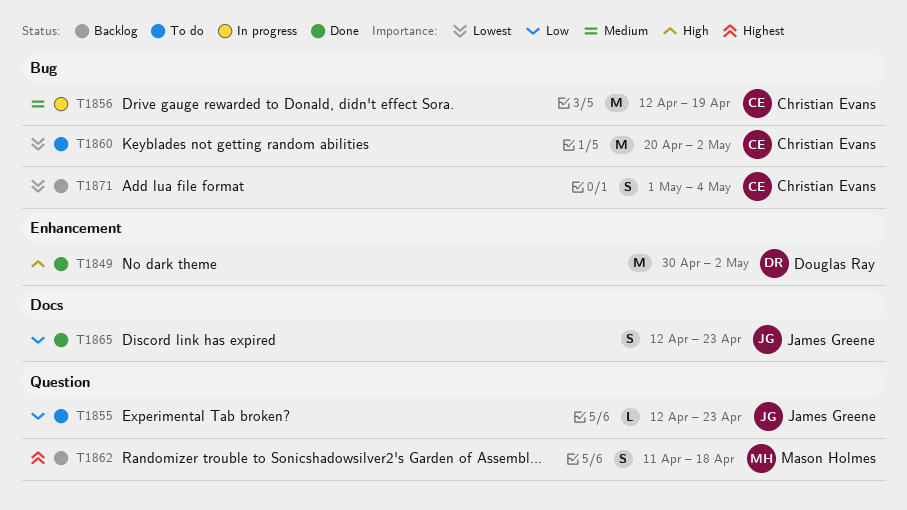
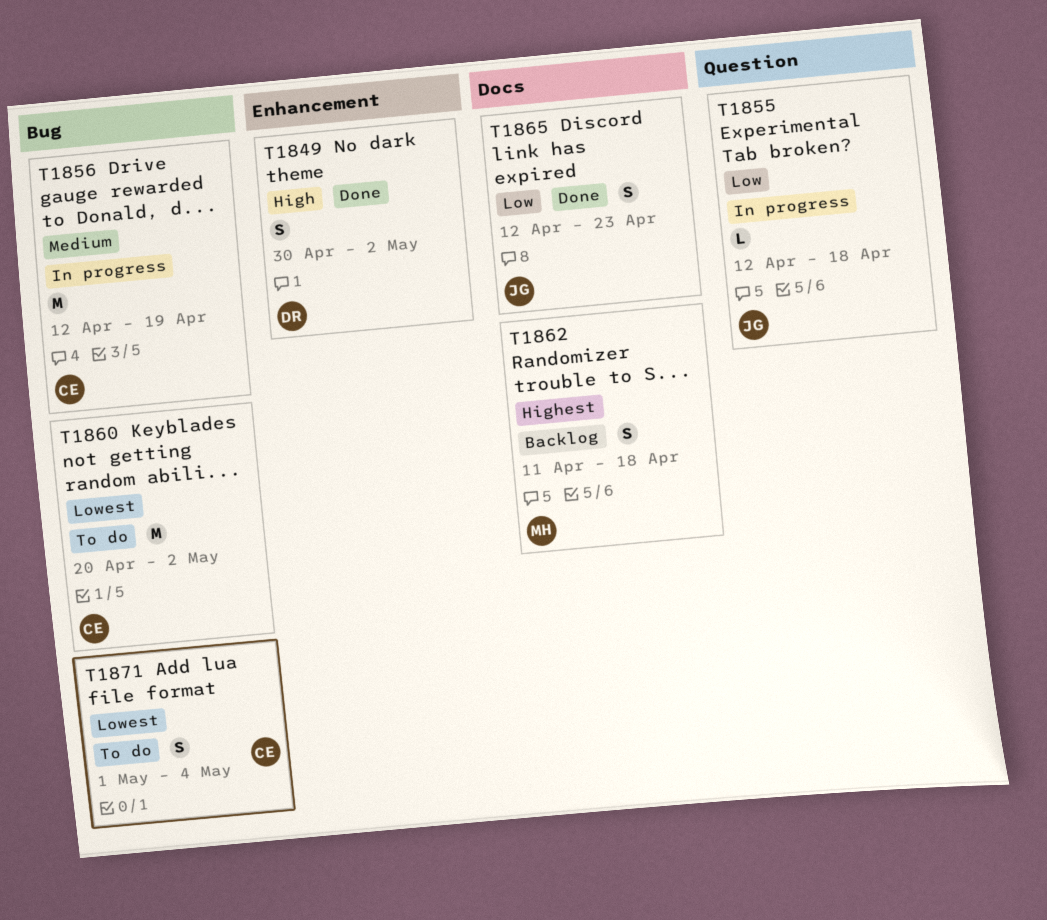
T1849, estimate: M -> S
T1855, status: To do -> In progress
T1855, due: Apr 23 -> Apr 18
T1862, label: Question -> Docs
T1871, status: Backlog -> To do

